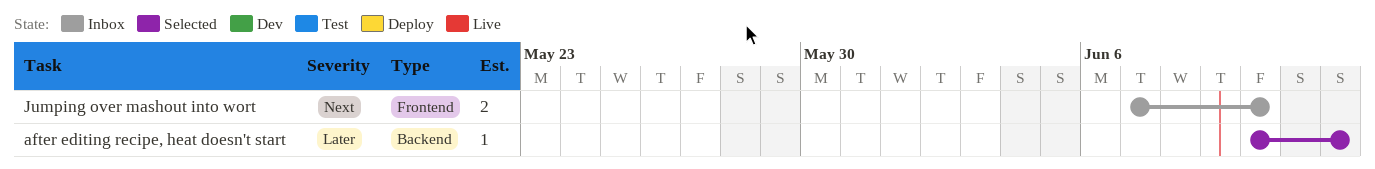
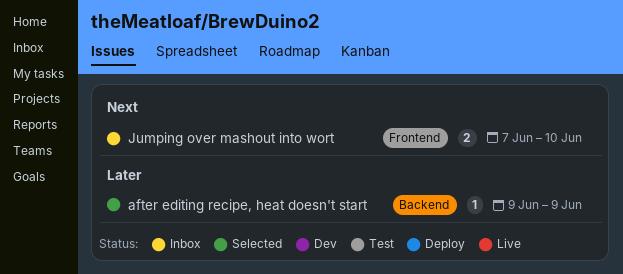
after editing recipe, heat doesn't start, start: Jun 10 -> Jun 9
after editing recipe, heat doesn't start, due: Jun 12 -> Jun 9

